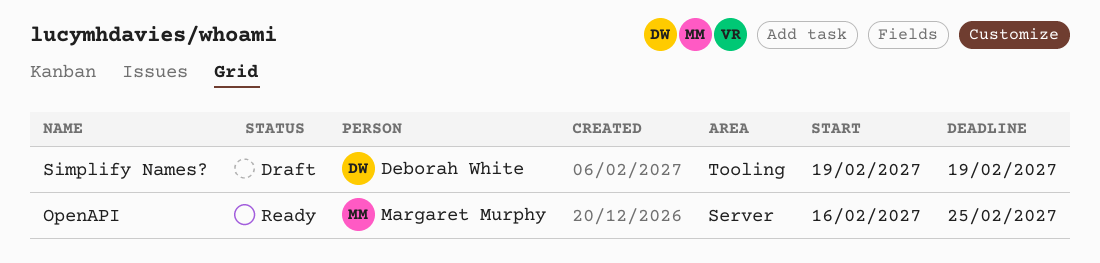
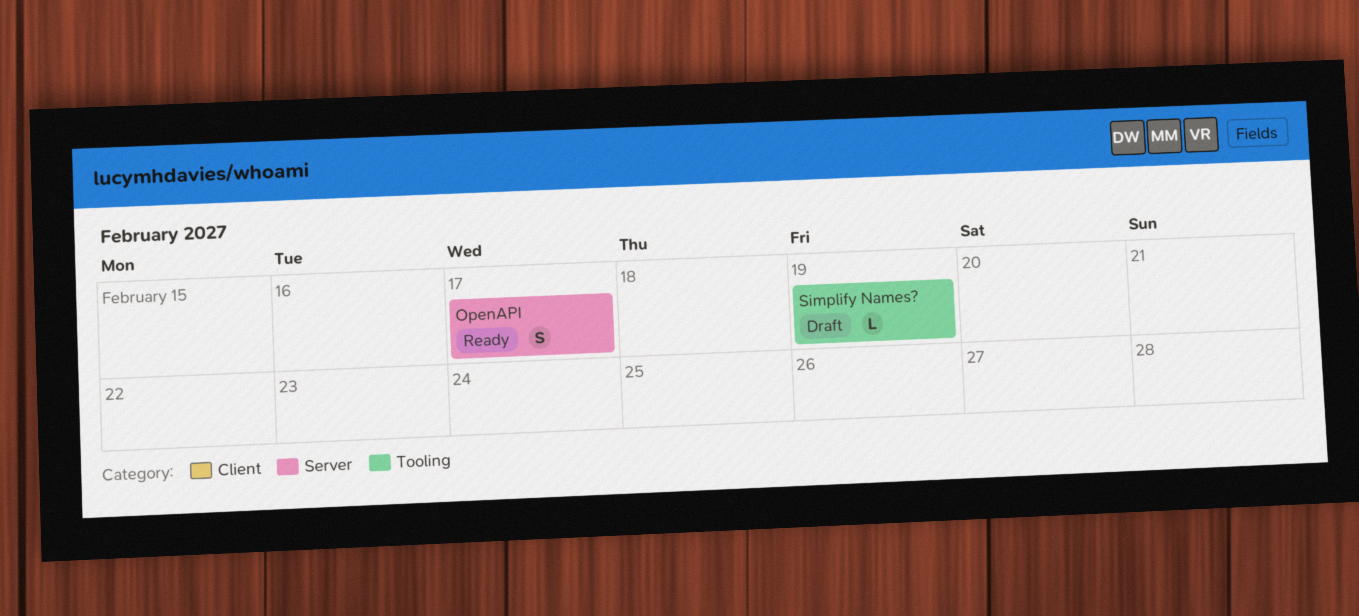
OpenAPI, due: Feb 25 -> Feb 17

